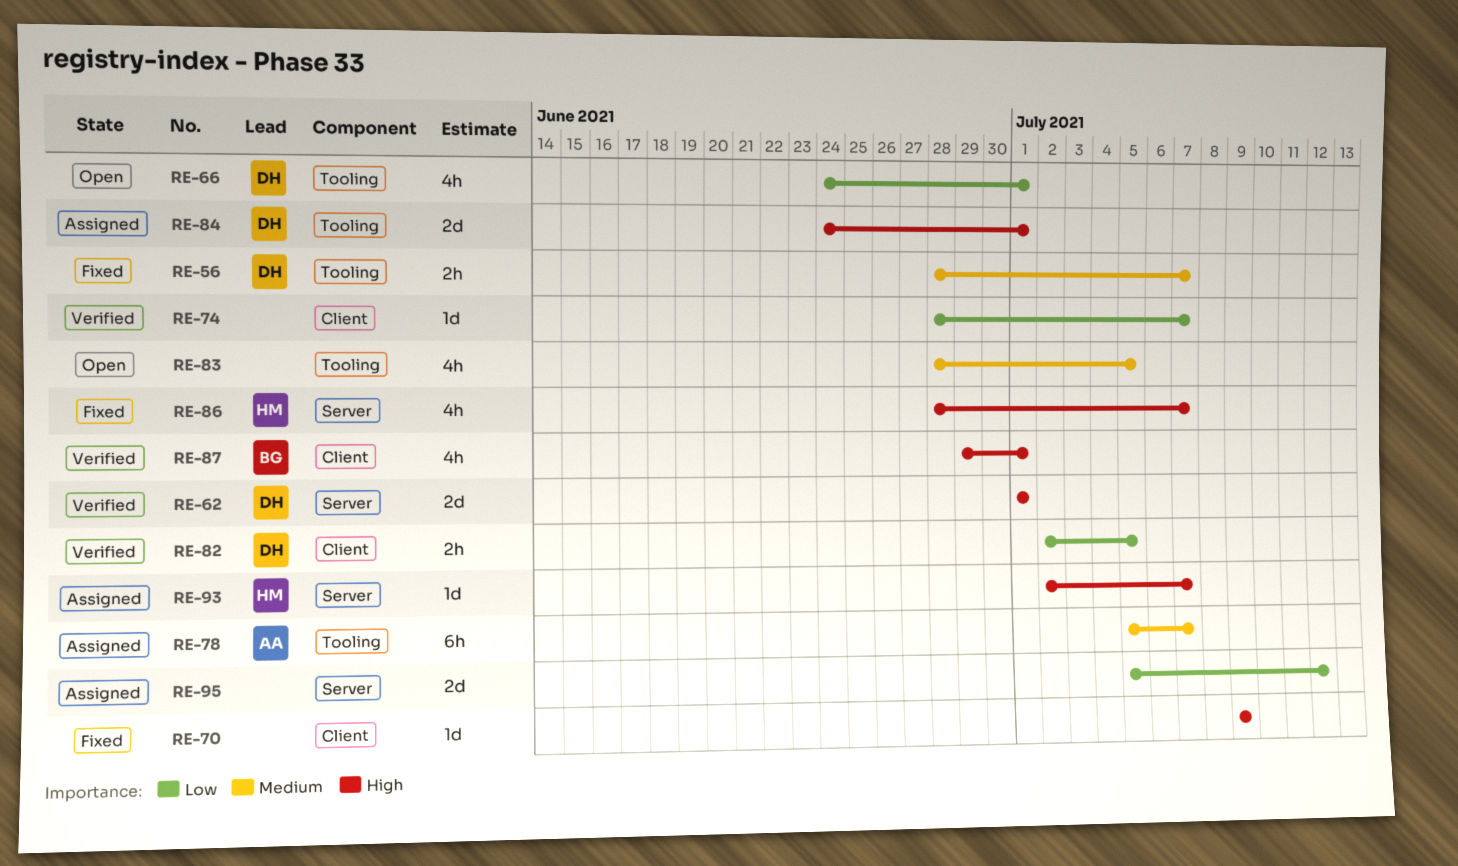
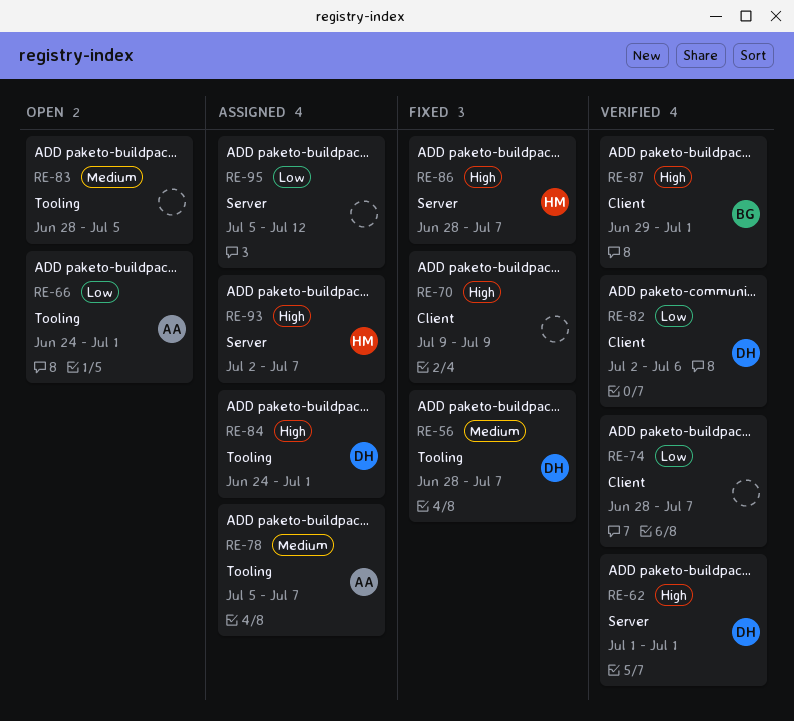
RE-66, owner: DH -> AA
RE-82, due: Jul 5 -> Jul 6

